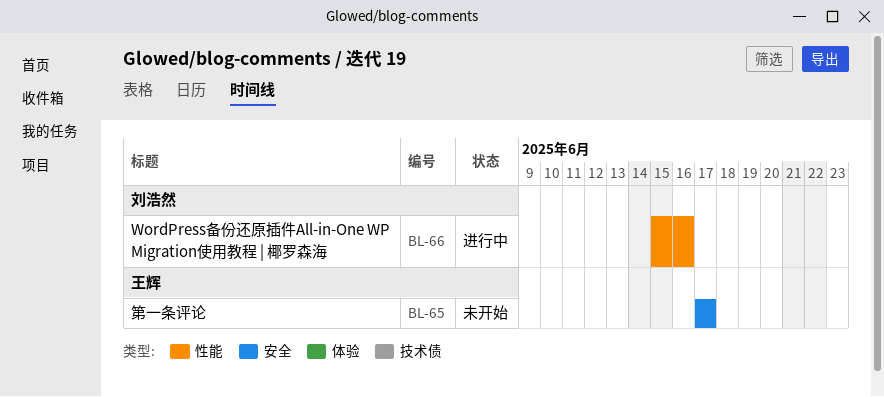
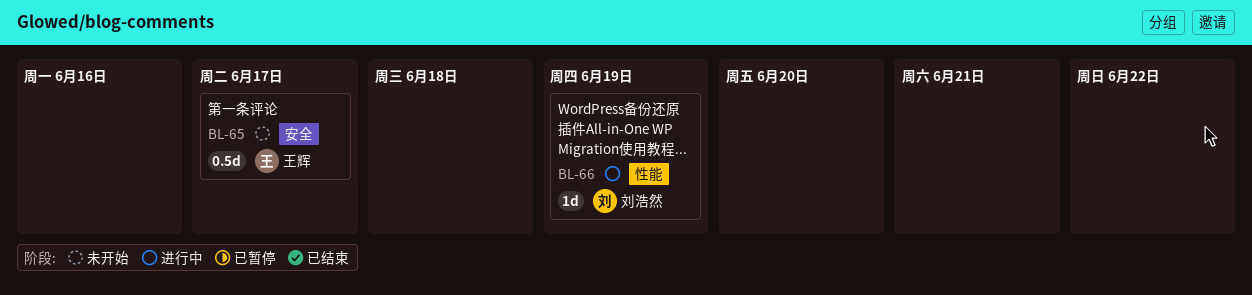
BL-66, due: Jun 16 -> Jun 19

